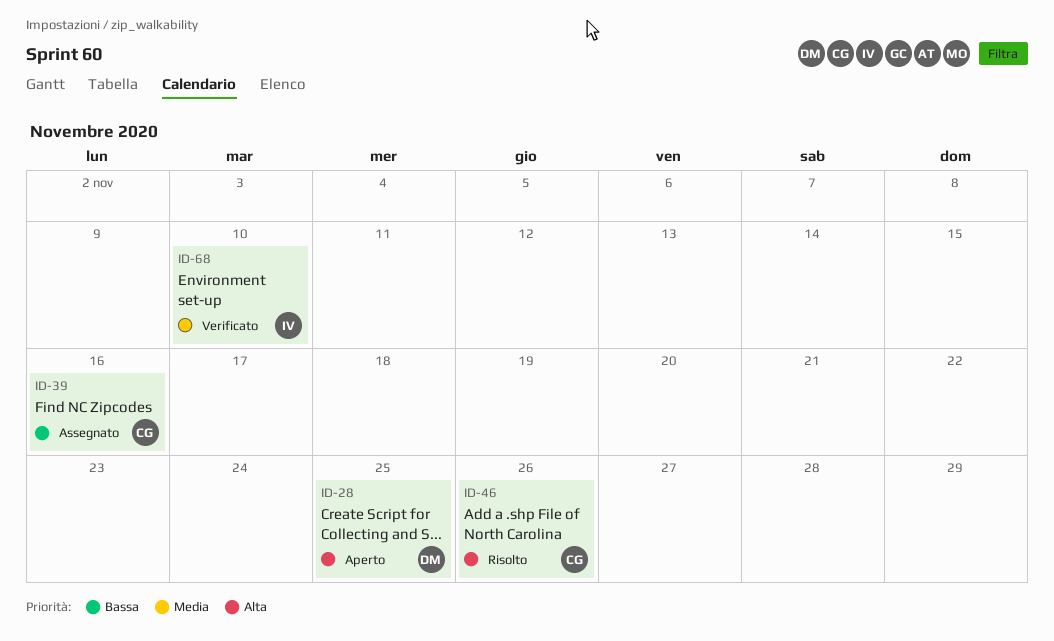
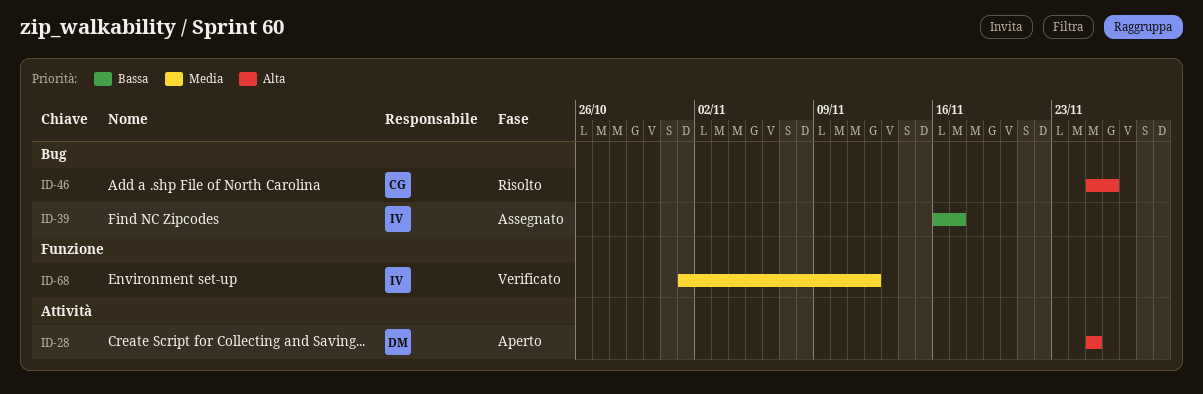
ID-39, owner: CG -> IV
ID-39, due: Nov 16 -> Nov 17
ID-68, due: Nov 10 -> Nov 12

